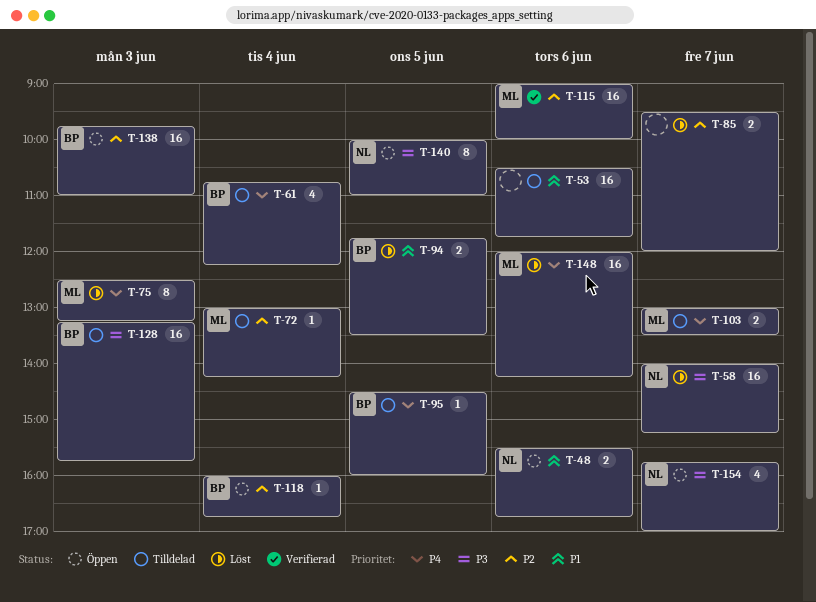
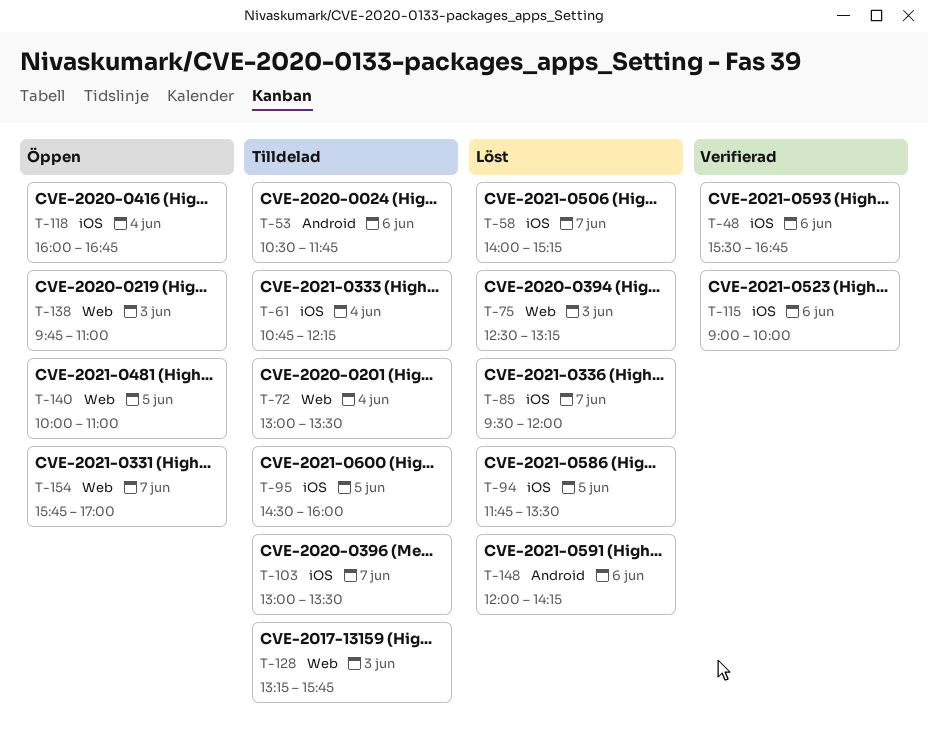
T-48, status: Öppen -> Verifierad
T-72, ends: 14:15 -> 13:30

